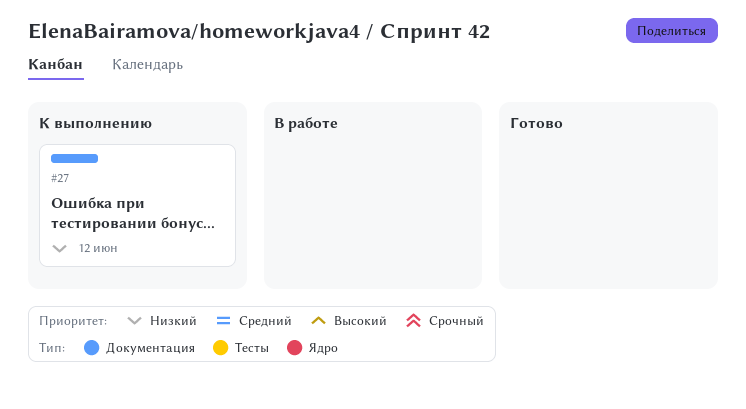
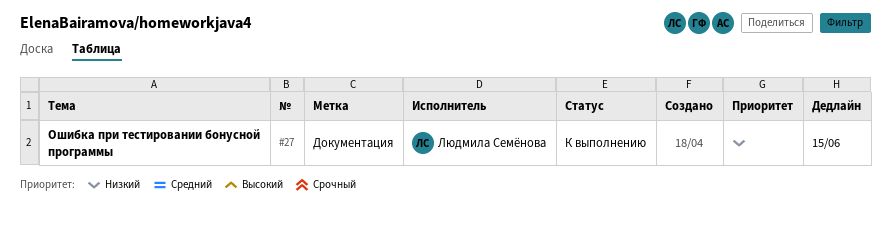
#27, due: Jun 12 -> Jun 15

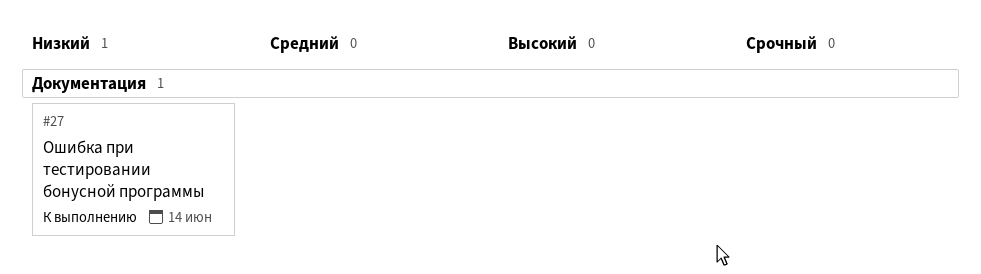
#27, due: Jun 15 -> Jun 14

